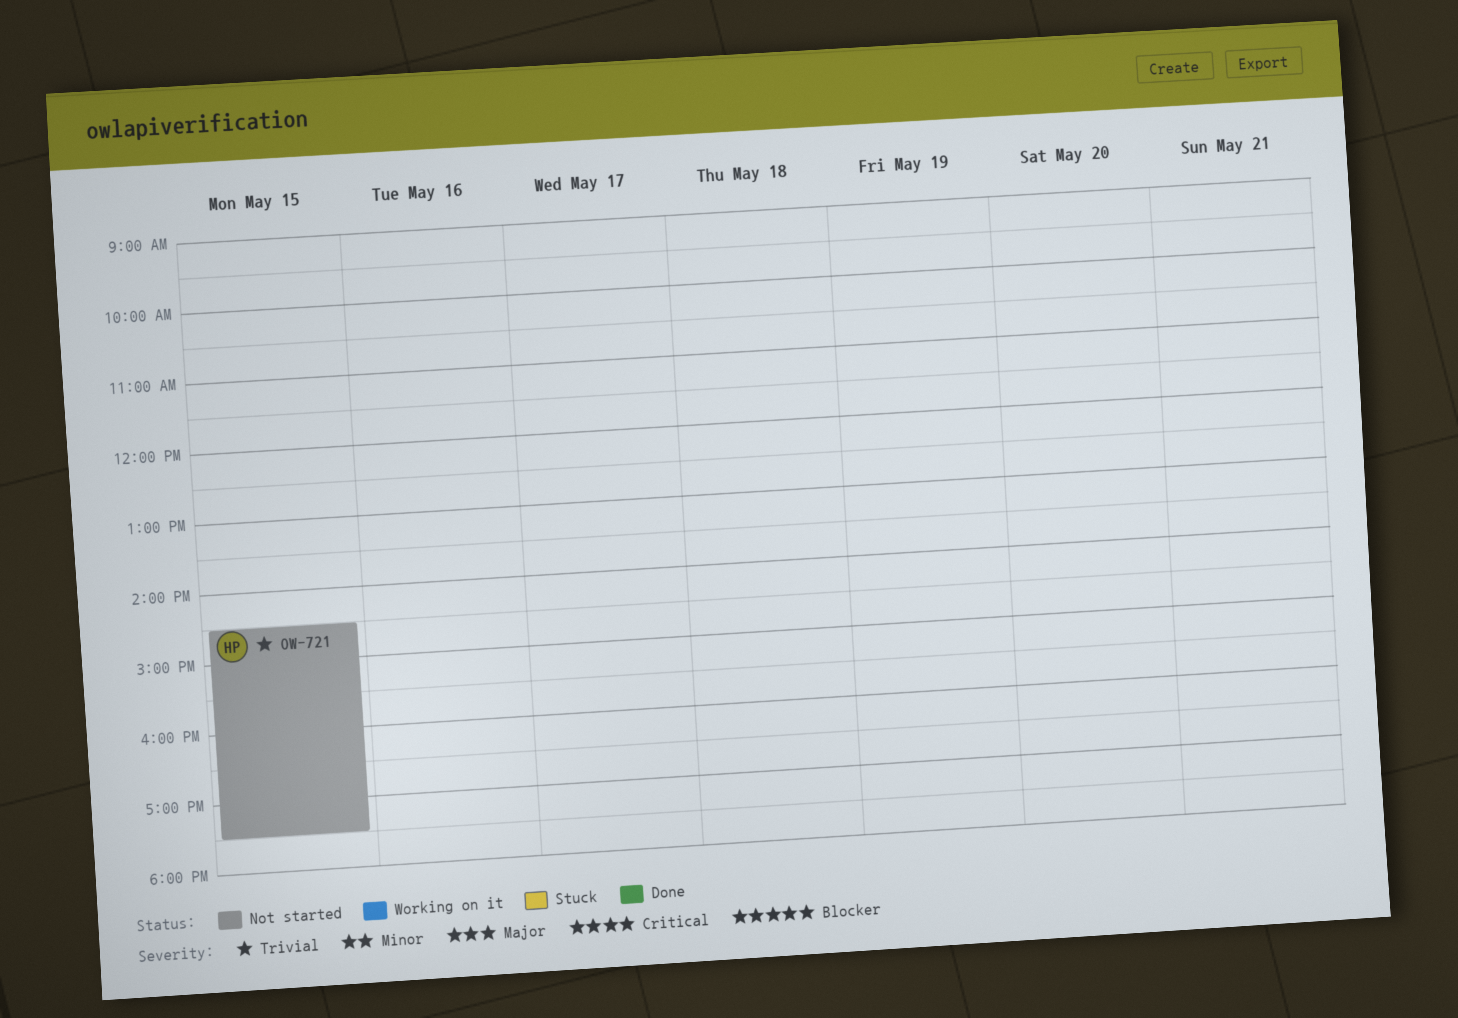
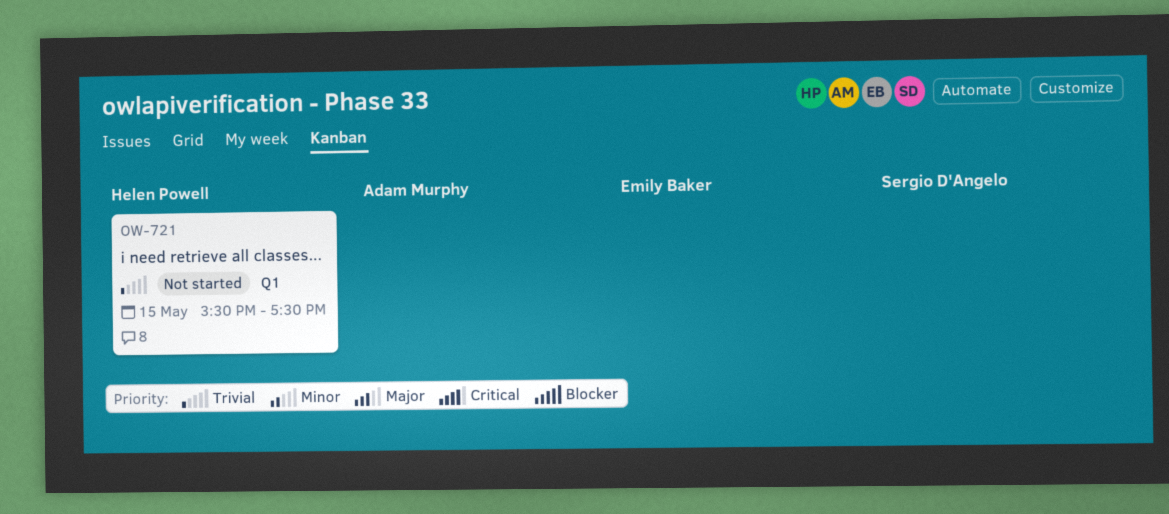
OW-721, begins: 14:30 -> 15:30

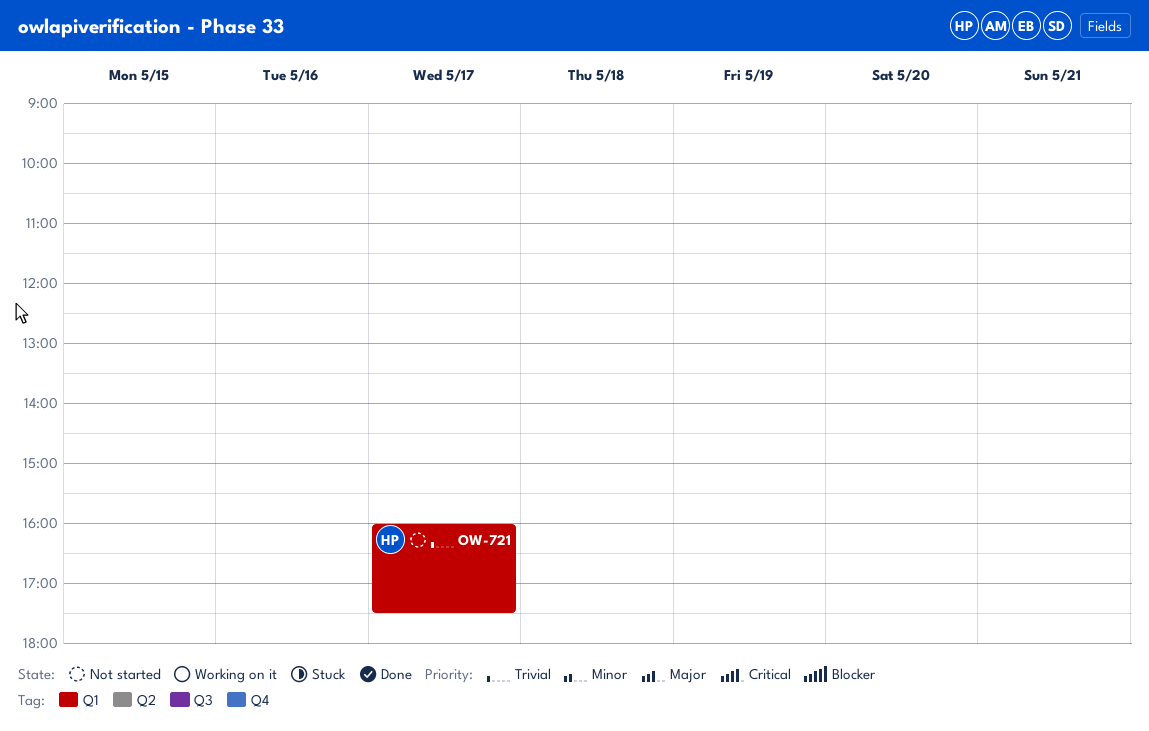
OW-721, day: May 15 -> May 17
OW-721, begins: 15:30 -> 16:00

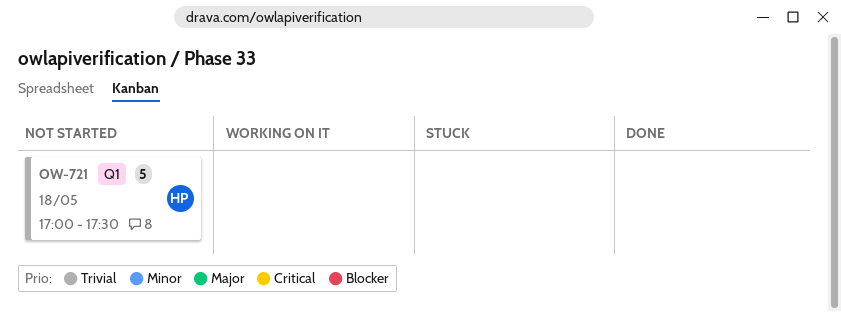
OW-721, day: May 17 -> May 18
OW-721, begins: 16:00 -> 17:00

